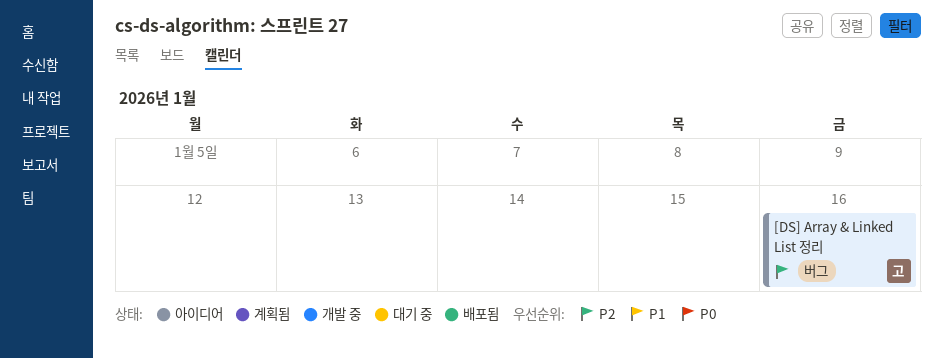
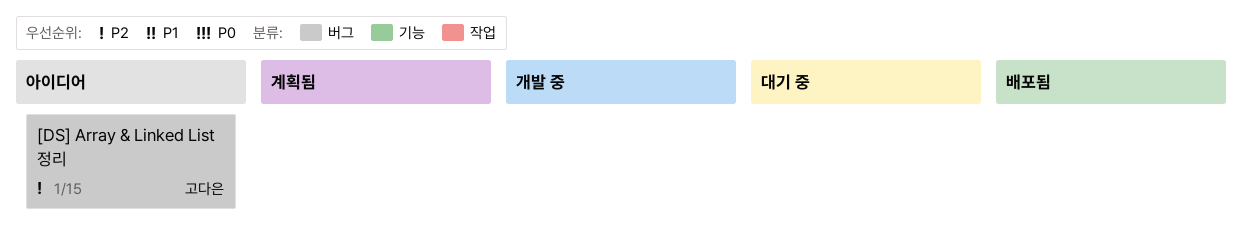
[DS] Array & Linked List 정리, due: Jan 16 -> Jan 15

